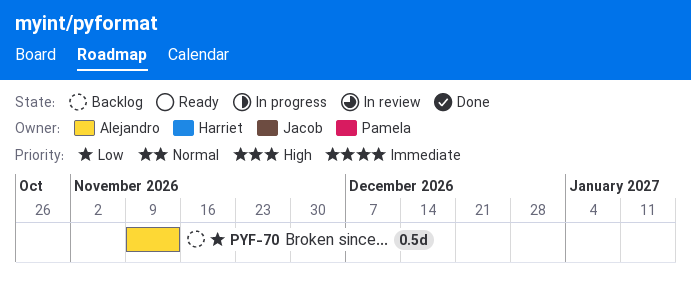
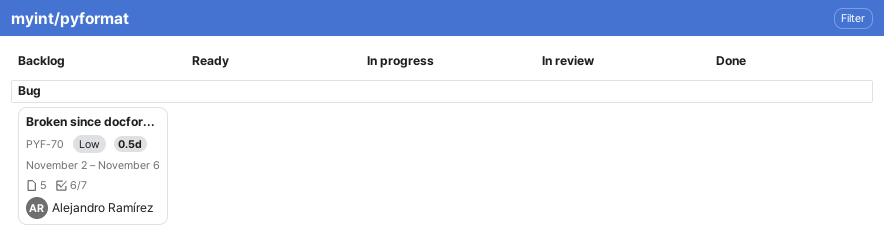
PYF-70, start: Nov 9 -> Nov 2
PYF-70, due: Nov 13 -> Nov 6

